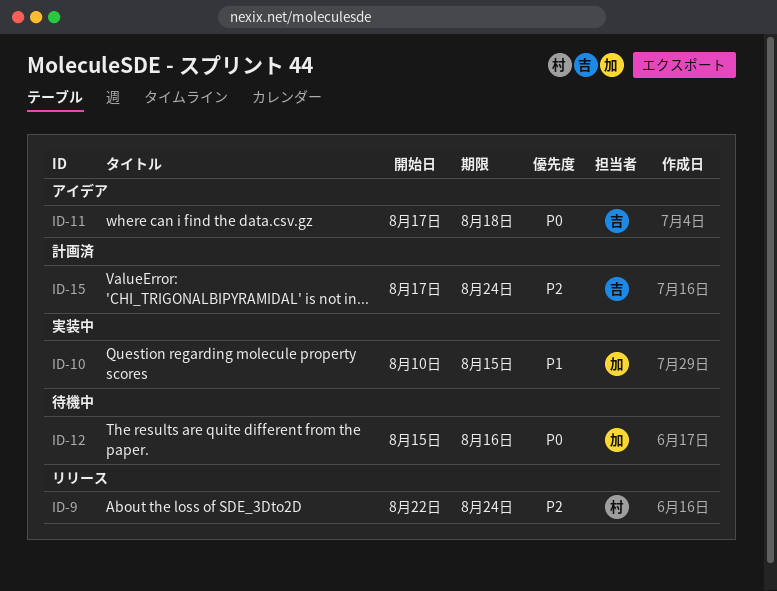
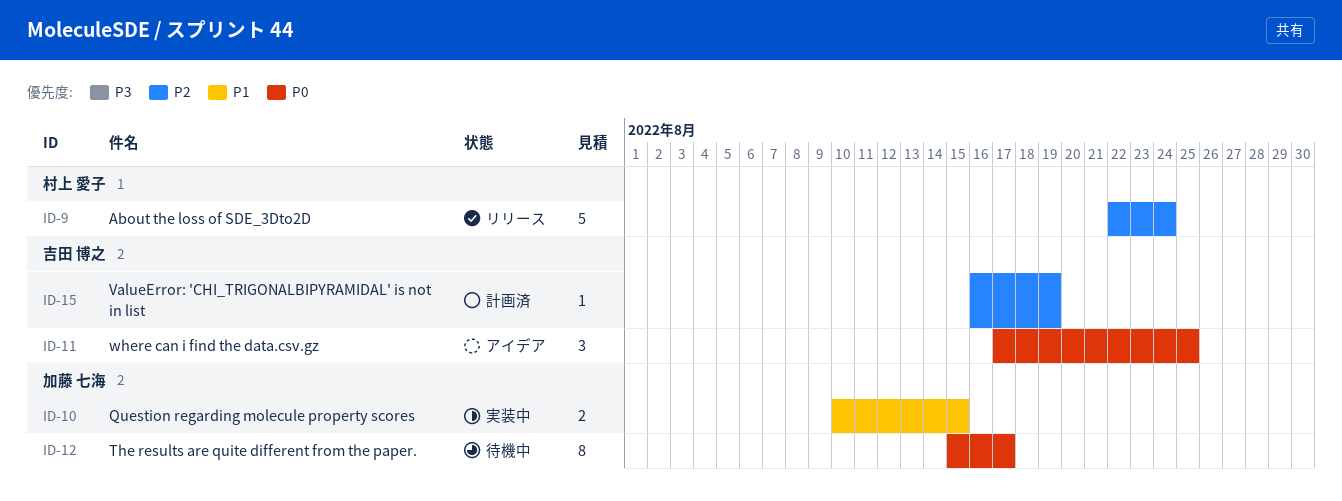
ID-11, due: Aug 18 -> Aug 25
ID-12, due: Aug 16 -> Aug 17
ID-15, start: Aug 17 -> Aug 16
ID-15, due: Aug 24 -> Aug 19

